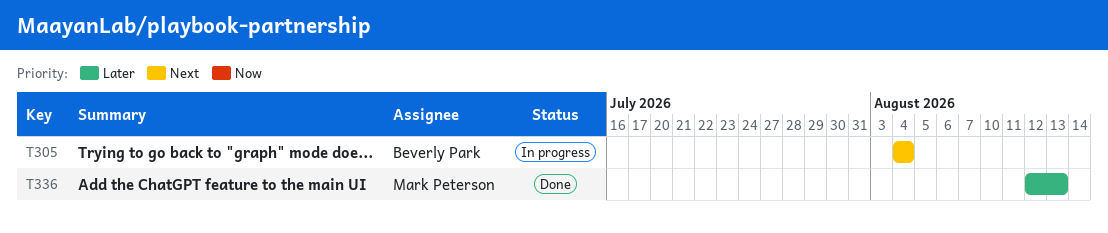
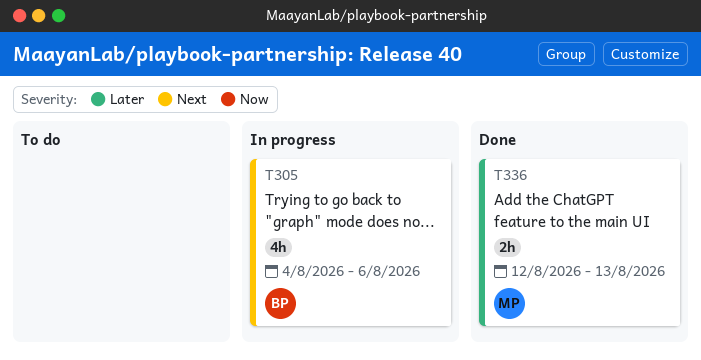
T305, due: Aug 4 -> Aug 6

